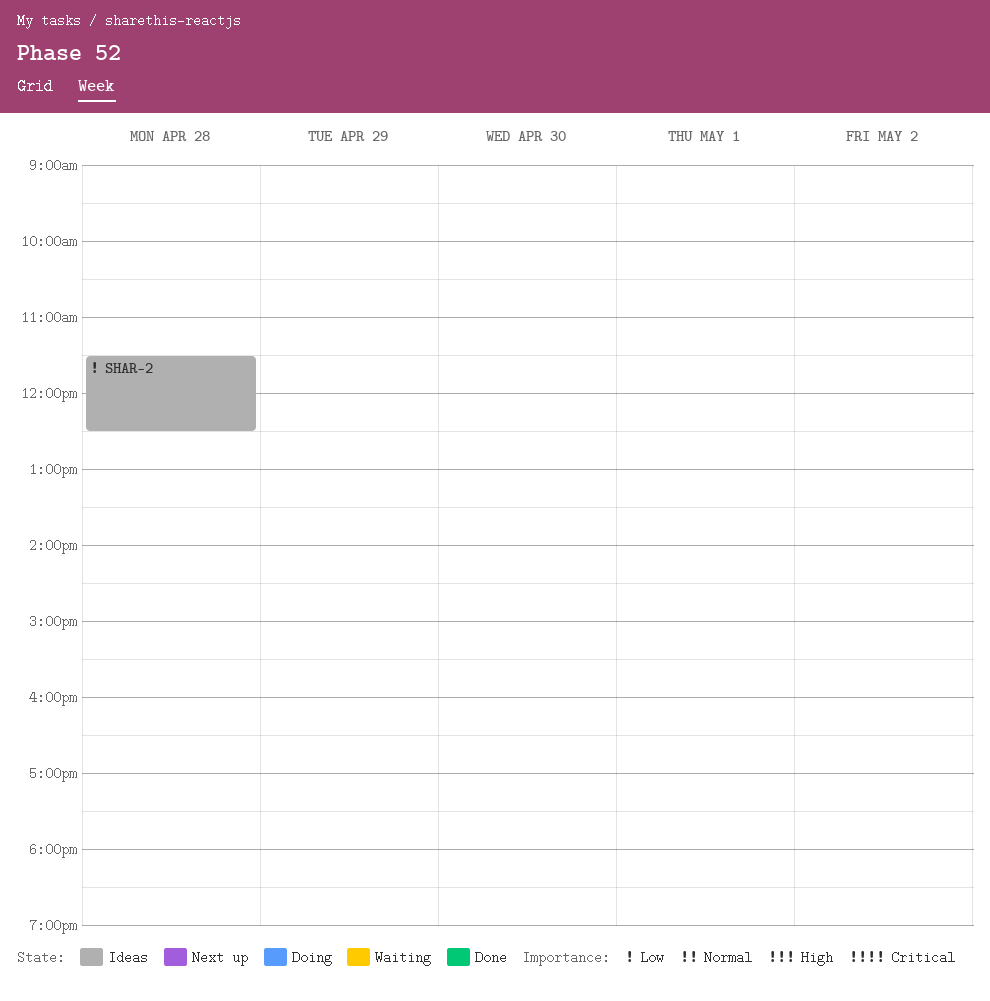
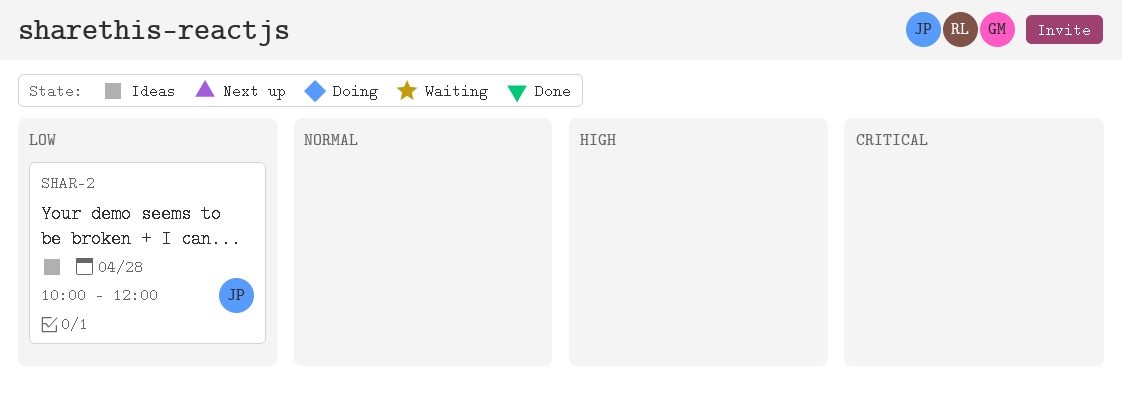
SHAR-2, begins: 11:30 -> 10:00
SHAR-2, ends: 12:30 -> 12:00

